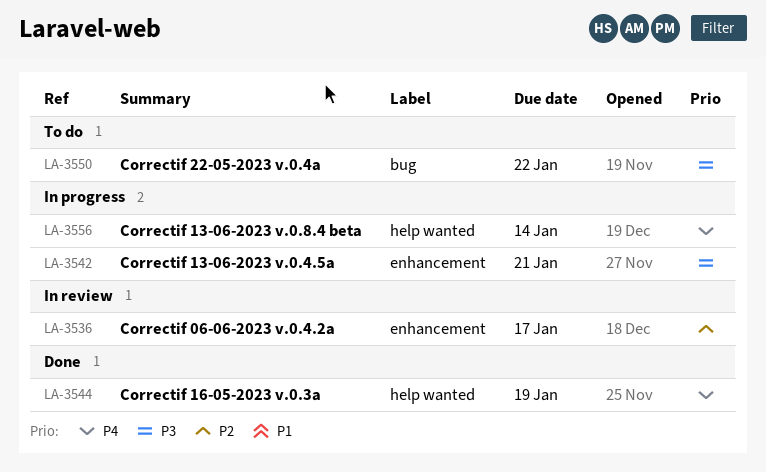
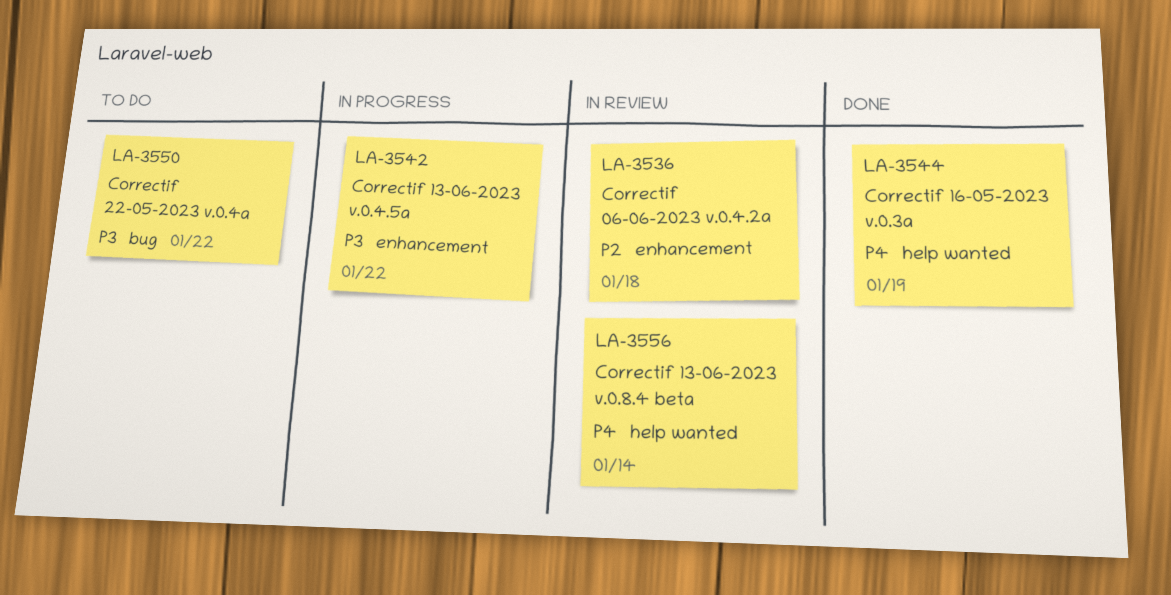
LA-3536, due: Jan 17 -> Jan 18
LA-3542, due: Jan 21 -> Jan 22
LA-3556, status: In progress -> In review

